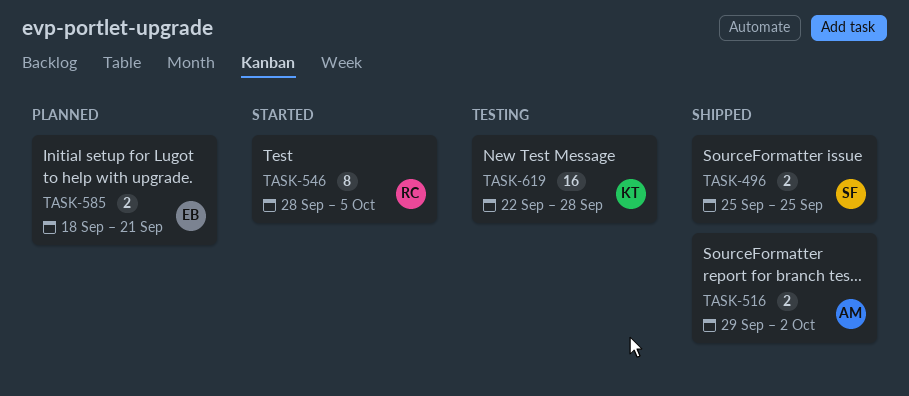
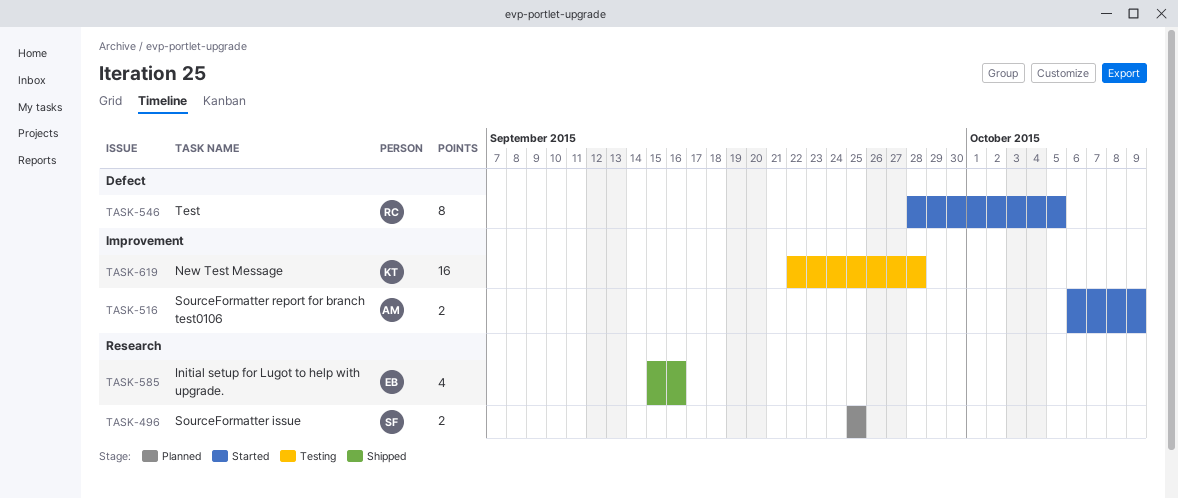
TASK-496, status: Shipped -> Planned
TASK-516, status: Shipped -> Started
TASK-516, start: Sep 29 -> Oct 6
TASK-516, due: Oct 2 -> Oct 9
TASK-585, status: Planned -> Shipped
TASK-585, estimate: 2 -> 4
TASK-585, start: Sep 18 -> Sep 15
TASK-585, due: Sep 21 -> Sep 16

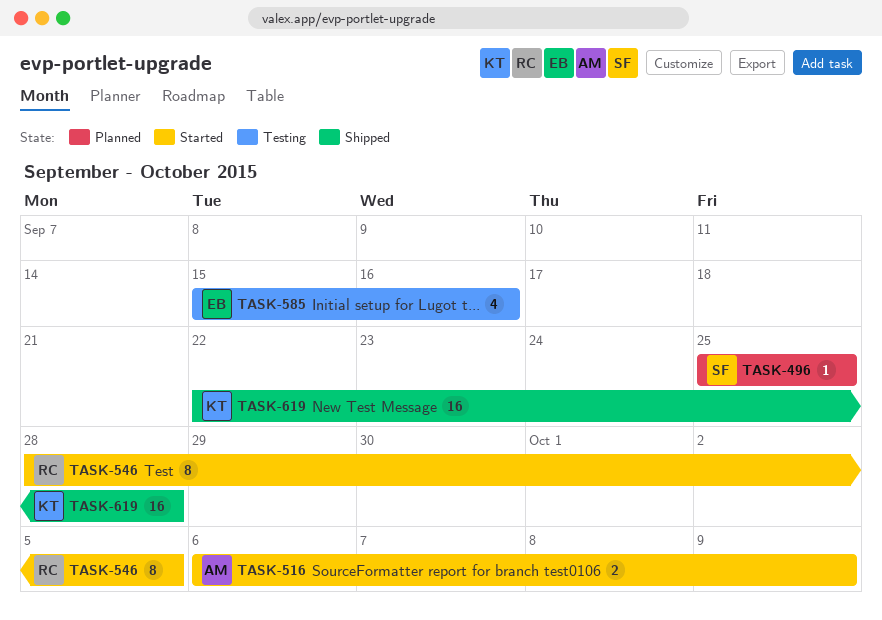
TASK-496, estimate: 2 -> 1
TASK-585, status: Shipped -> Testing
TASK-619, status: Testing -> Shipped

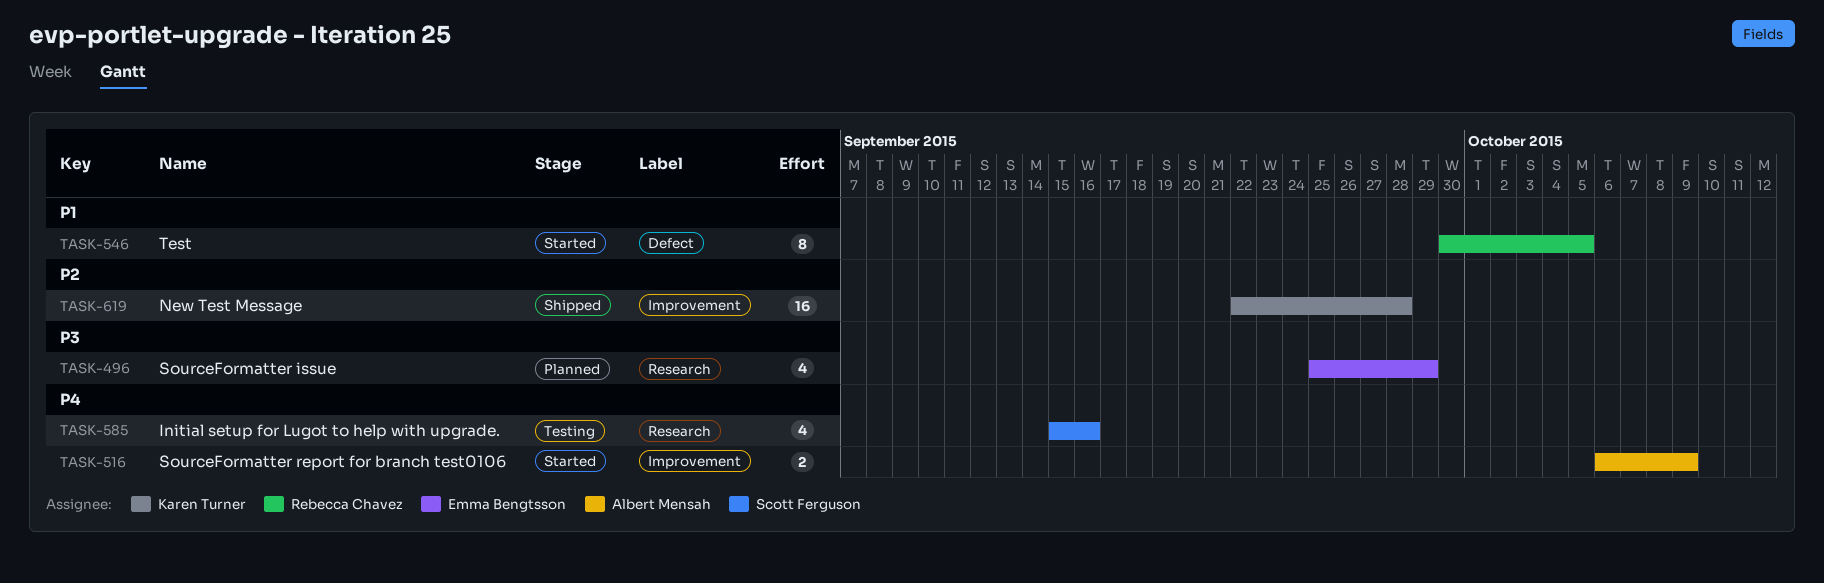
TASK-496, owner: Scott Ferguson -> Emma Bengtsson
TASK-496, estimate: 1 -> 4
TASK-496, due: Sep 25 -> Sep 29
TASK-546, start: Sep 28 -> Sep 30
TASK-585, owner: Emma Bengtsson -> Scott Ferguson

